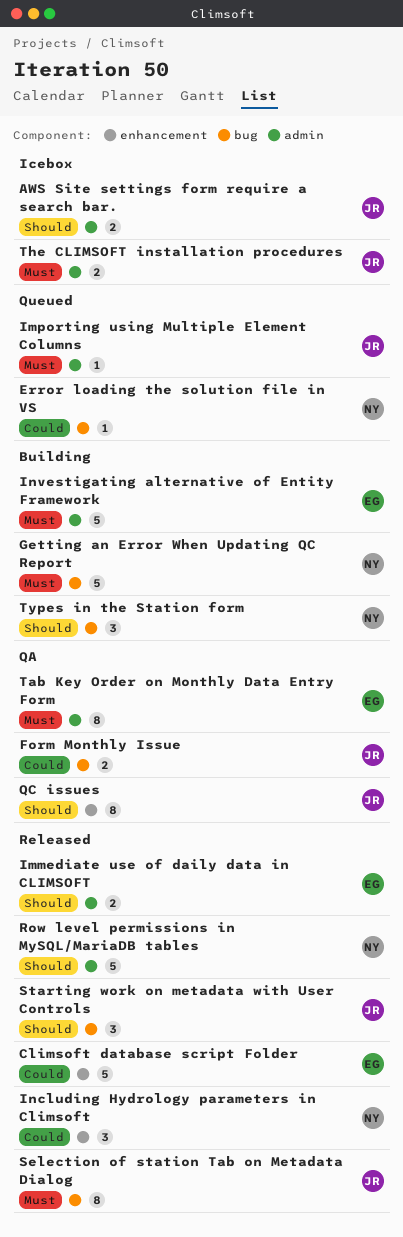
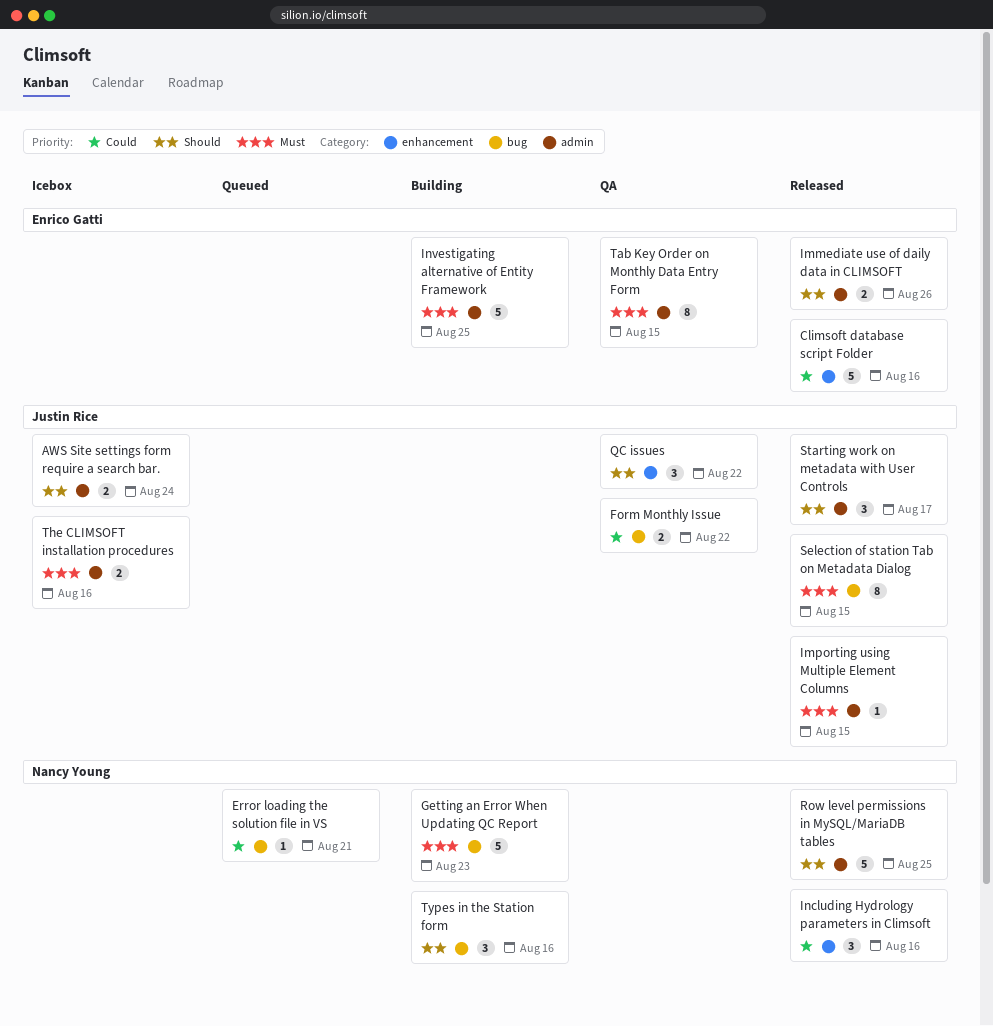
Importing using Multiple Element Columns, status: Queued -> Released
QC issues, estimate: 8 -> 3
Starting work on metadata with User Controls, label: bug -> admin

